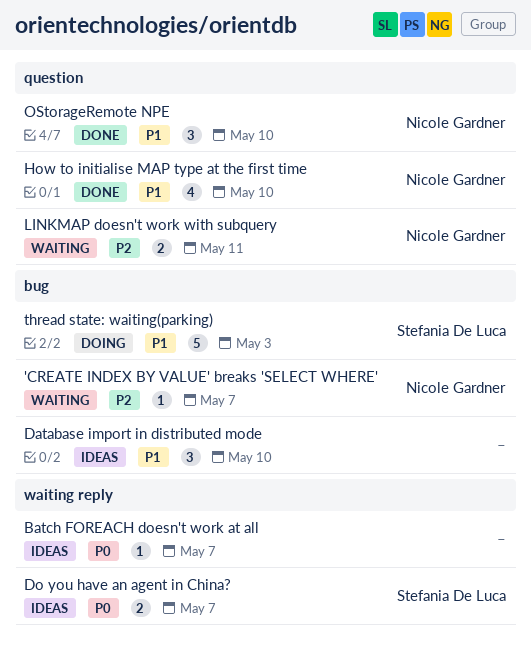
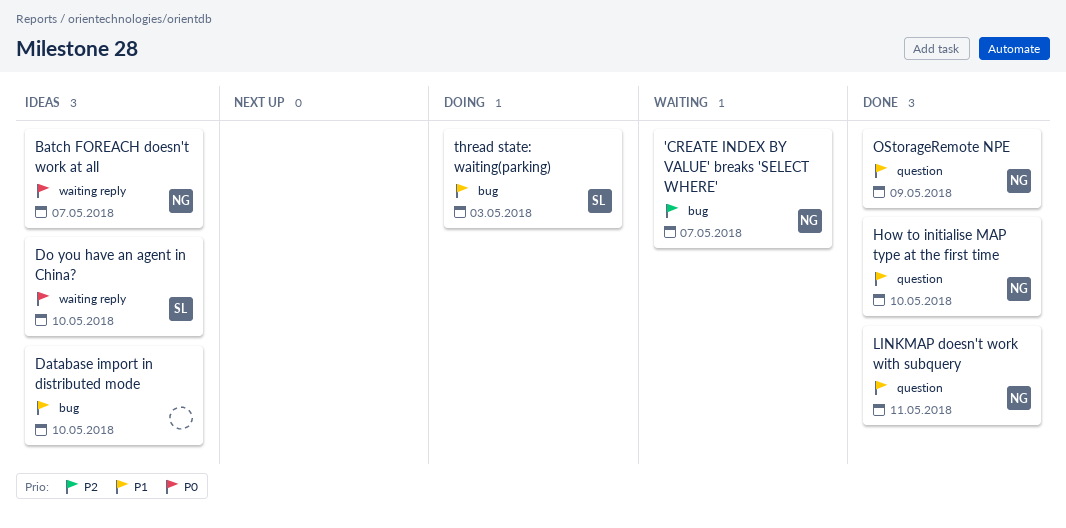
Batch FOREACH doesn't work at all, owner: none -> Nicole Gardner
Do you have an agent in China?, due: May 7 -> May 10
LINKMAP doesn't work with subquery, status: Waiting -> Done
LINKMAP doesn't work with subquery, priority: P2 -> P1
OStorageRemote NPE, due: May 10 -> May 9

